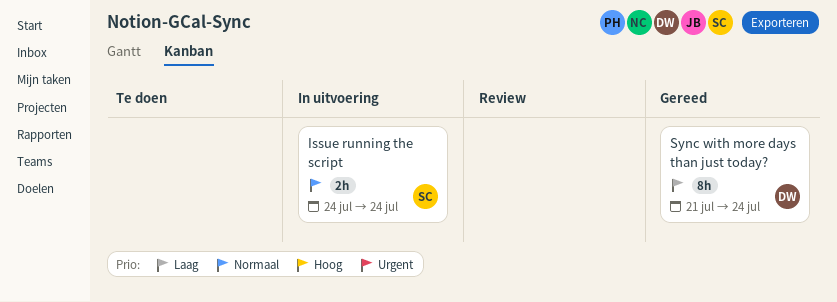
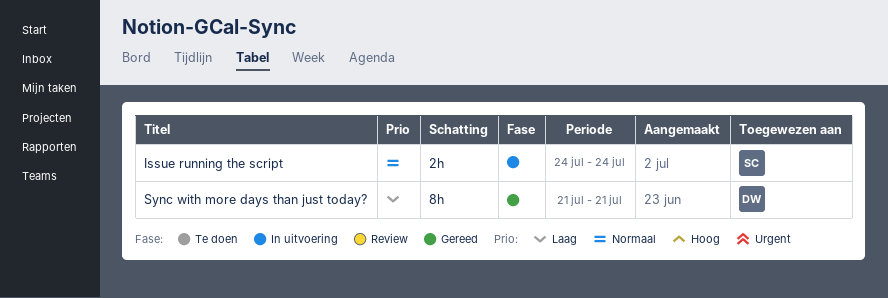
Sync with more days than just today?, due: Jul 24 -> Jul 21

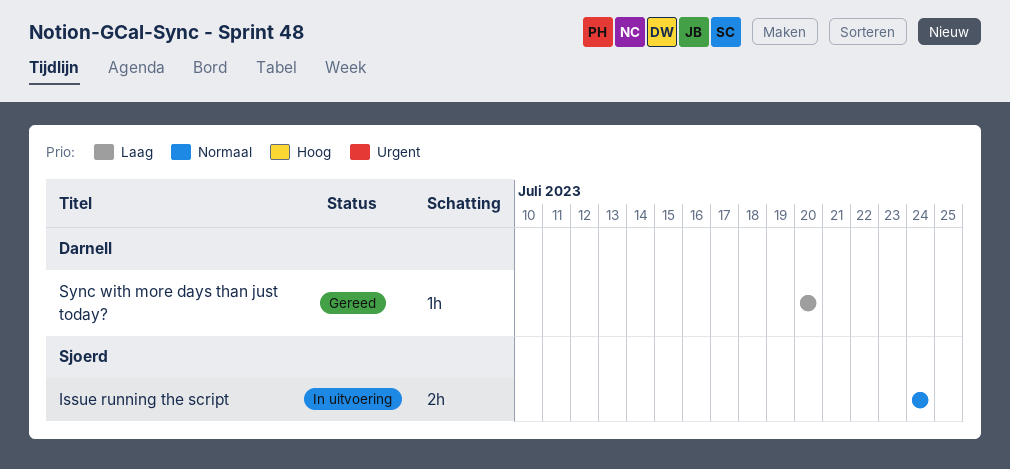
Sync with more days than just today?, estimate: 8h -> 1h
Sync with more days than just today?, start: Jul 21 -> Jul 20
Sync with more days than just today?, due: Jul 21 -> Jul 20

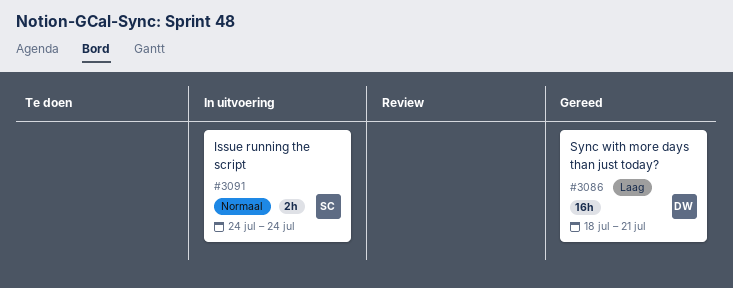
Sync with more days than just today?, estimate: 1h -> 16h
Sync with more days than just today?, start: Jul 20 -> Jul 18
Sync with more days than just today?, due: Jul 20 -> Jul 21

